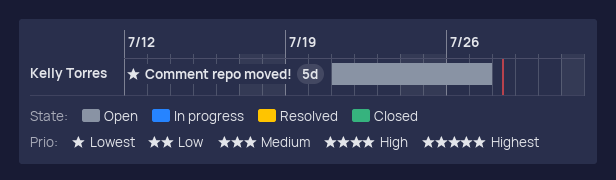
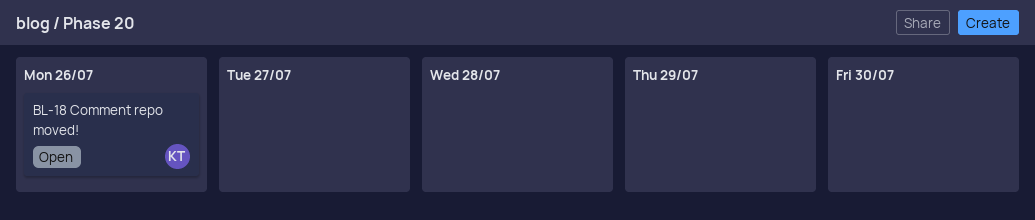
Comment repo moved!, due: Jul 27 -> Jul 26

